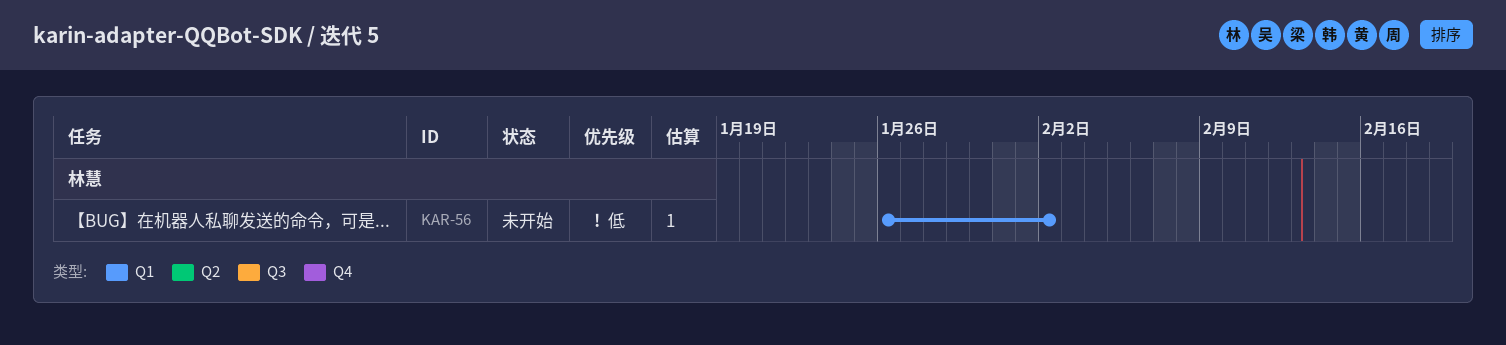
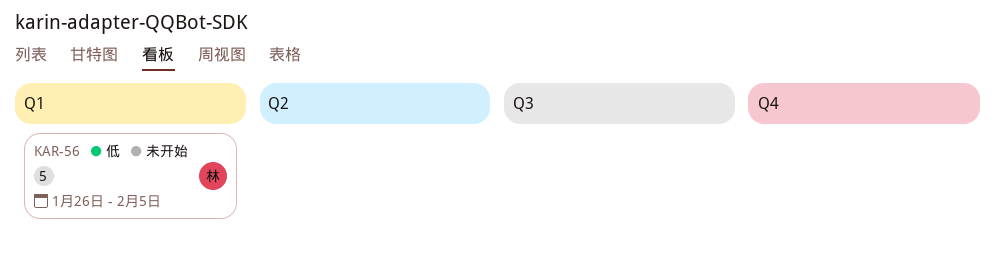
KAR-56, estimate: 1 -> 5
KAR-56, due: Feb 2 -> Feb 5

